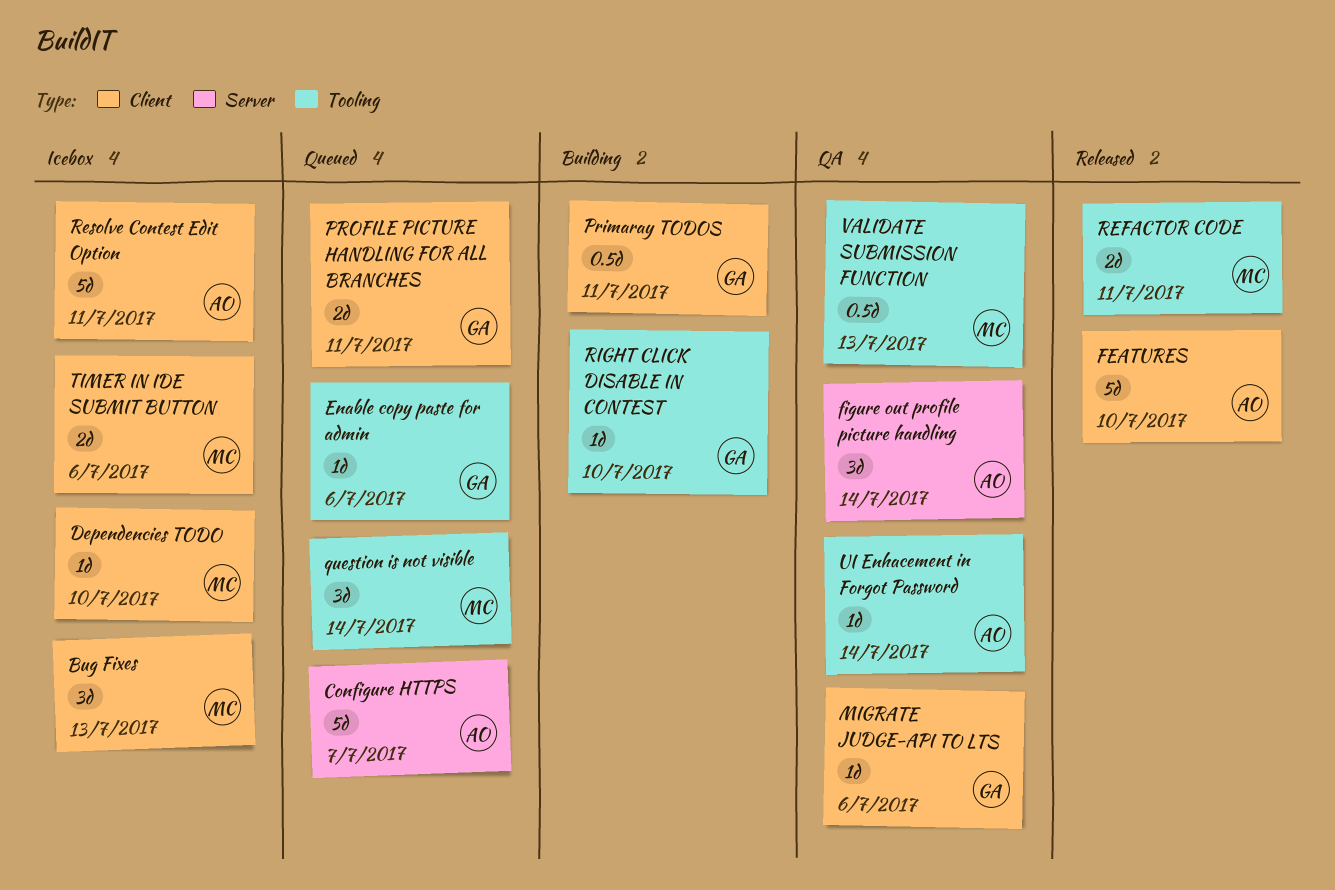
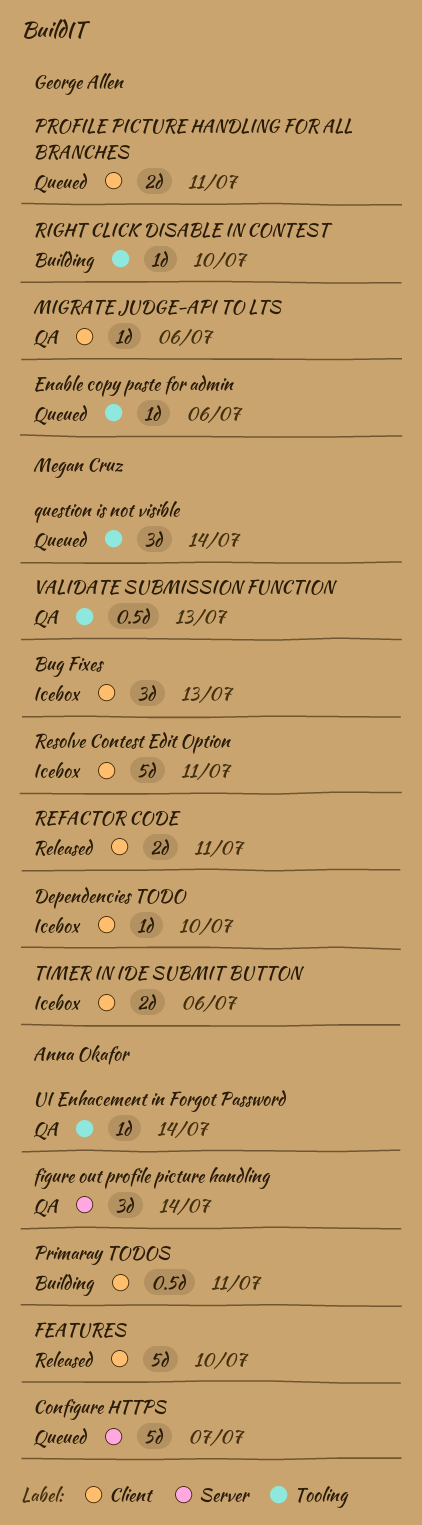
Primaray TODOS, owner: George Allen -> Anna Okafor
REFACTOR CODE, label: Tooling -> Client
Resolve Contest Edit Option, owner: Anna Okafor -> Megan Cruz

